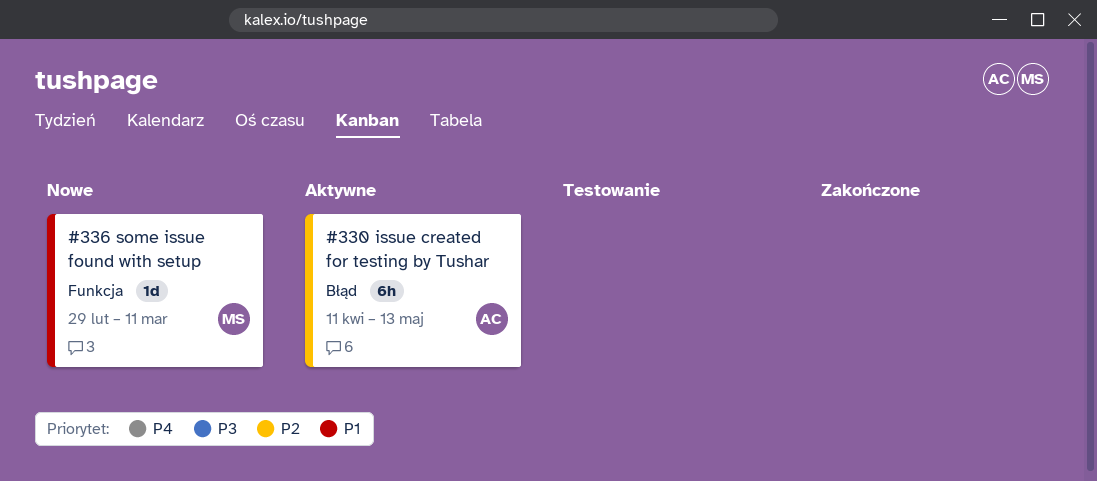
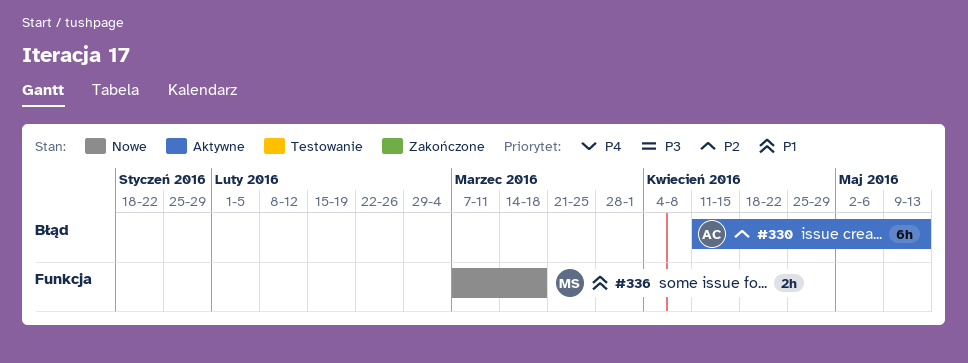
#336, estimate: 1d -> 2h
#336, start: Feb 29 -> Mar 7
#336, due: Mar 11 -> Mar 18

